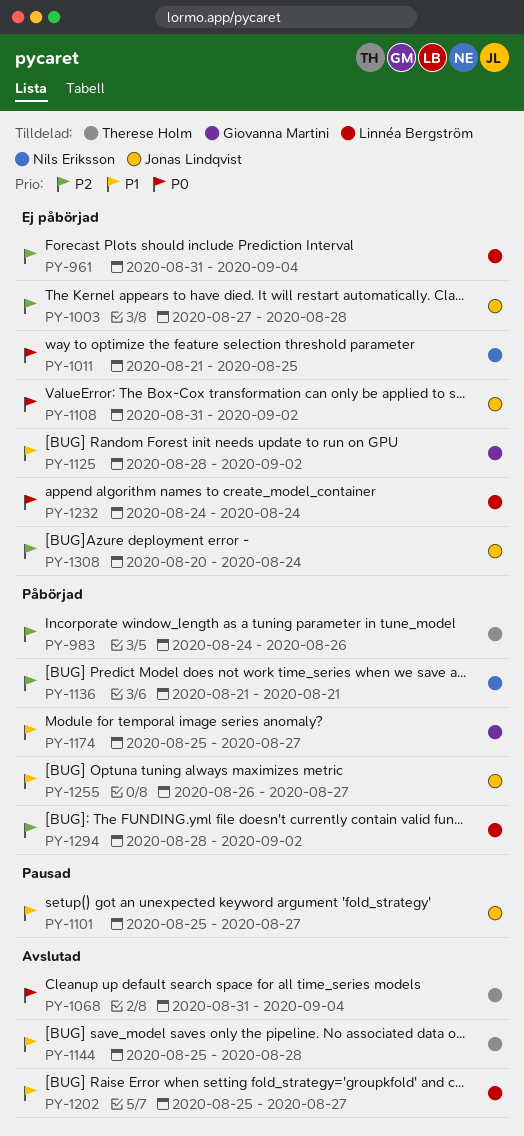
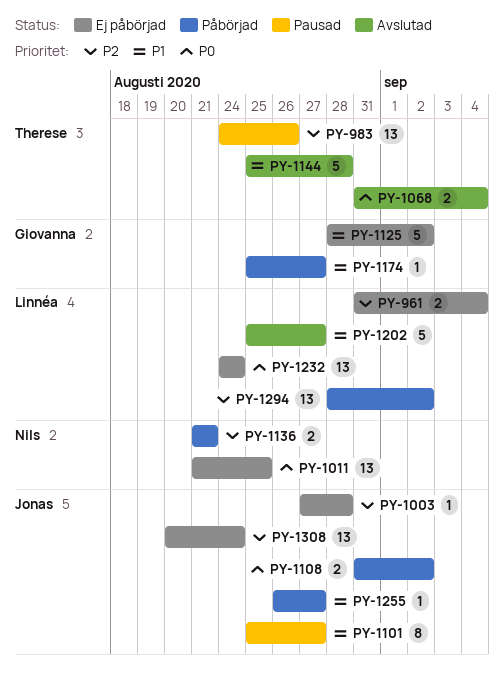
PY-983, status: Påbörjad -> Pausad
PY-1108, status: Ej påbörjad -> Påbörjad

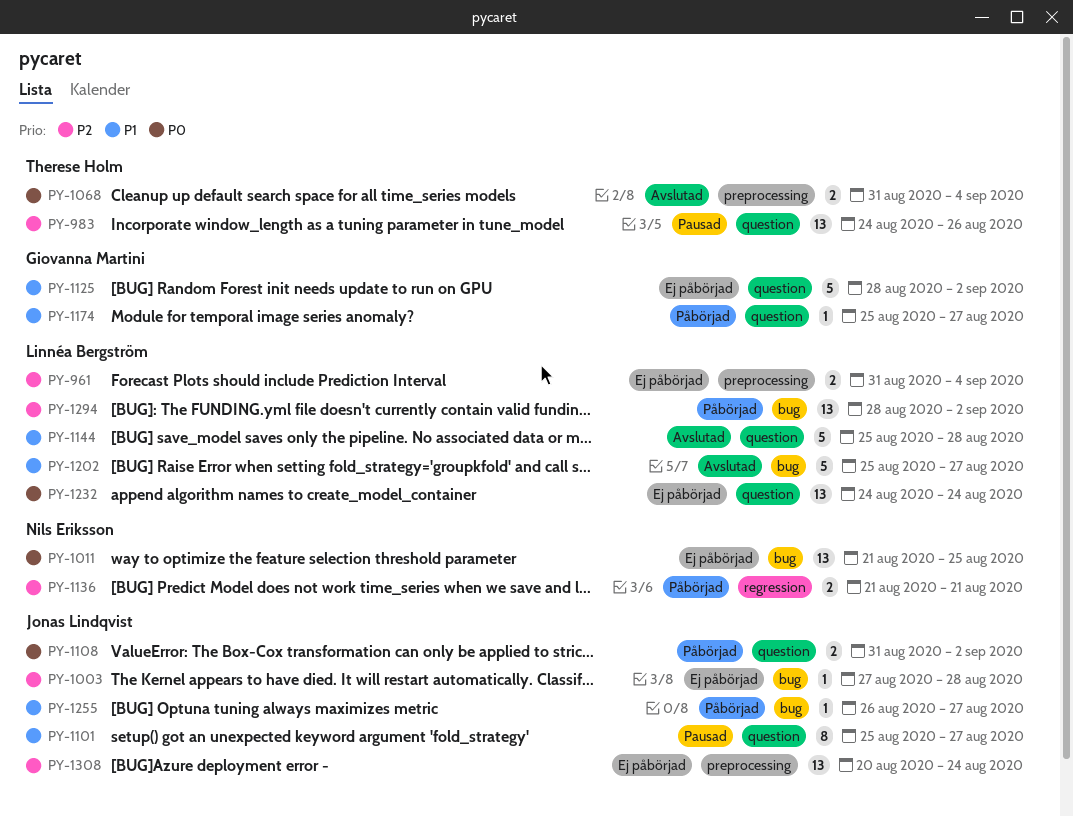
PY-1144, owner: Therese Holm -> Linnéa Bergström

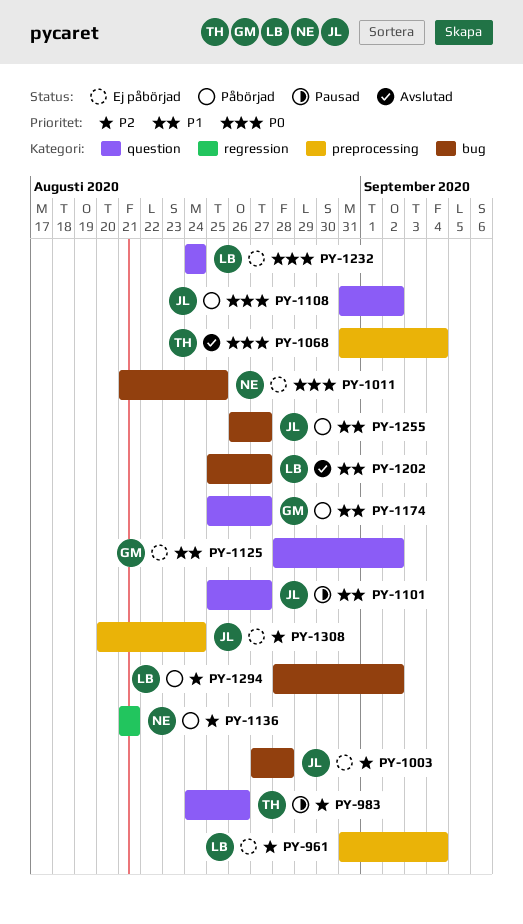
PY-1144: present -> none

